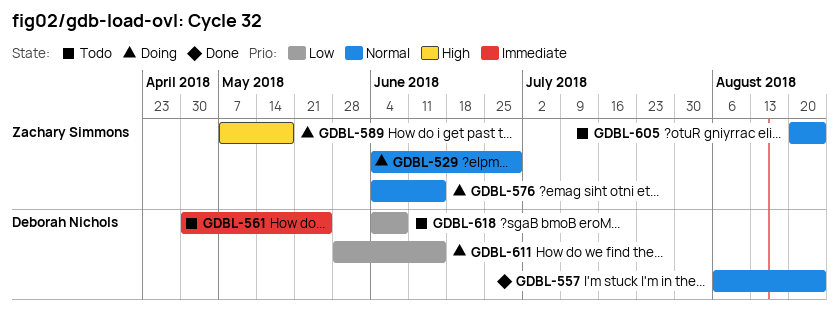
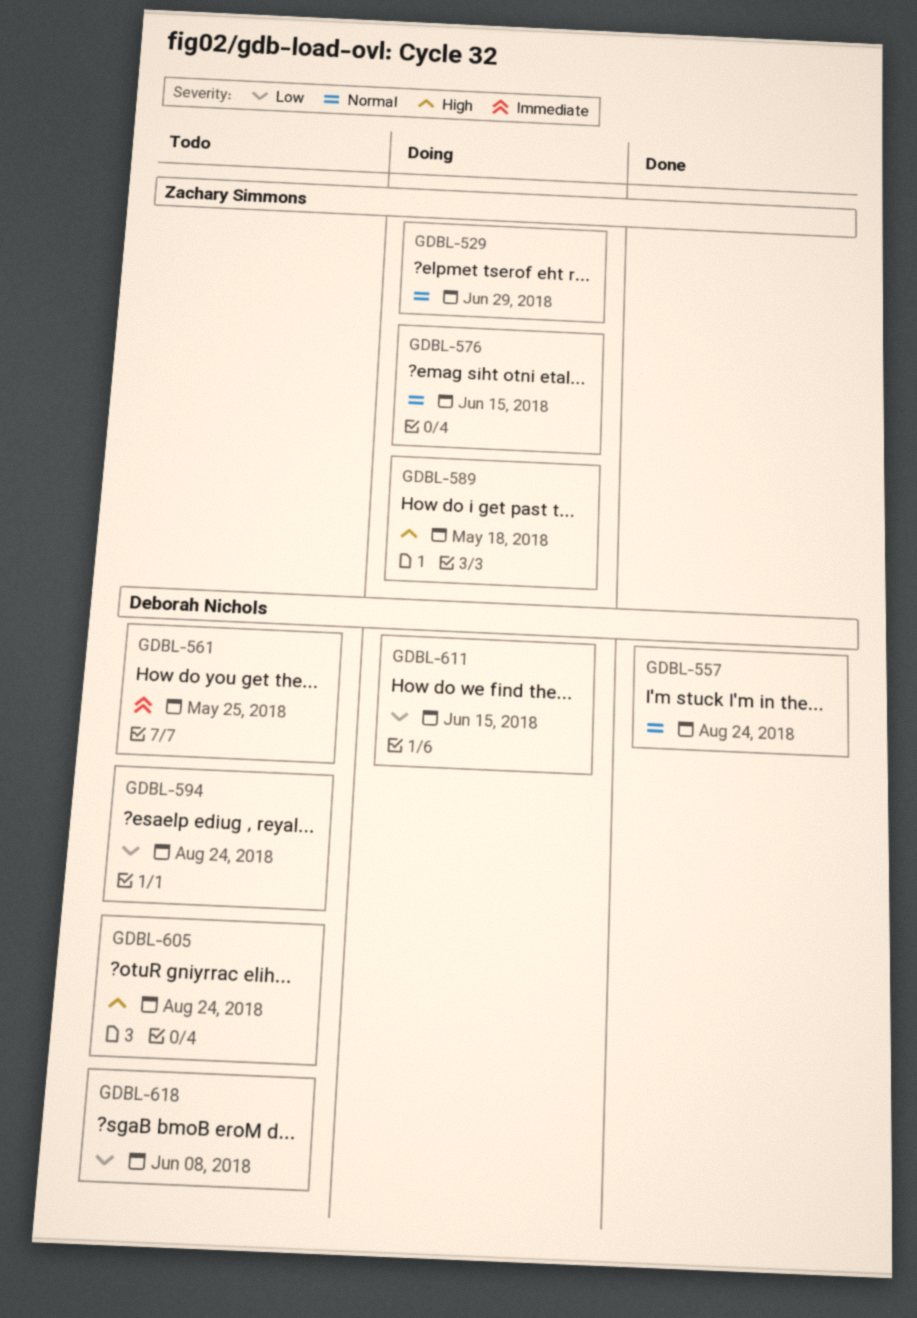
GDBL-594: none -> present
GDBL-605, owner: Zachary Simmons -> Deborah Nichols
GDBL-605, priority: Normal -> High

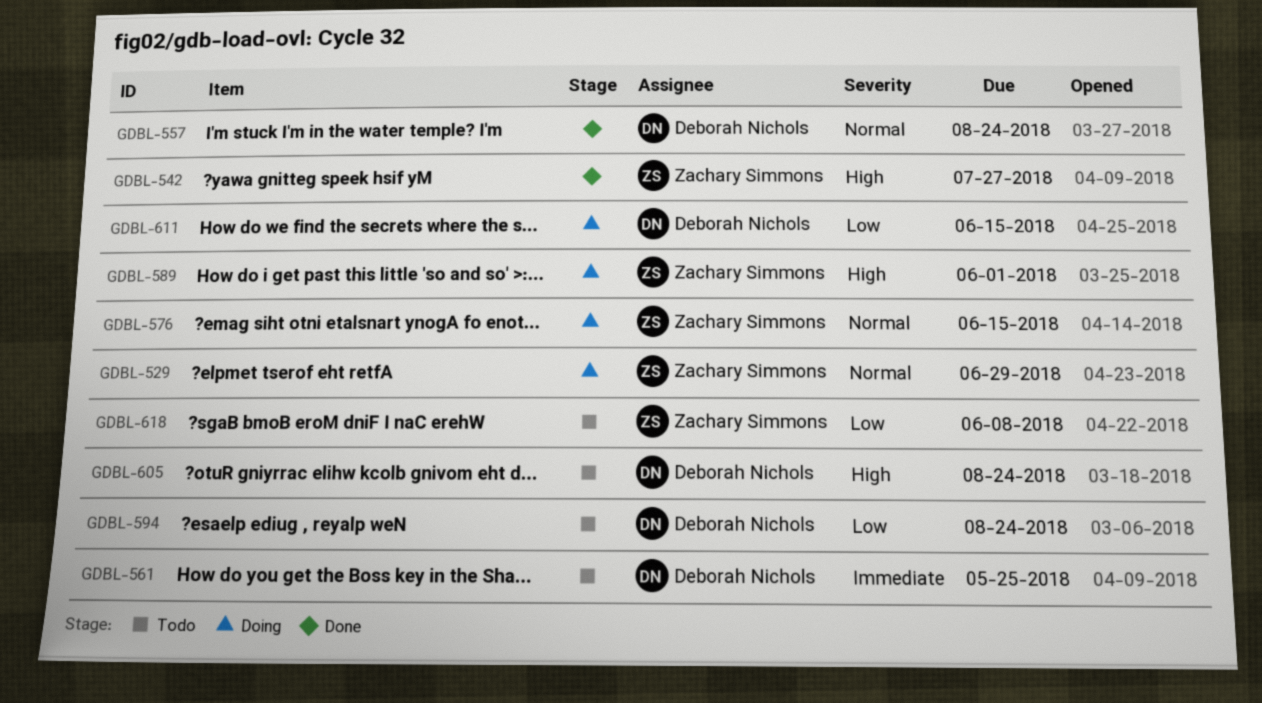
GDBL-542: none -> present
GDBL-589, due: May 18 -> Jun 1
GDBL-618, owner: Deborah Nichols -> Zachary Simmons

